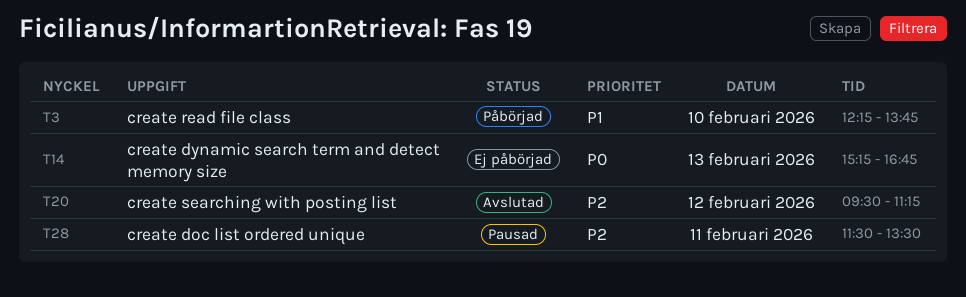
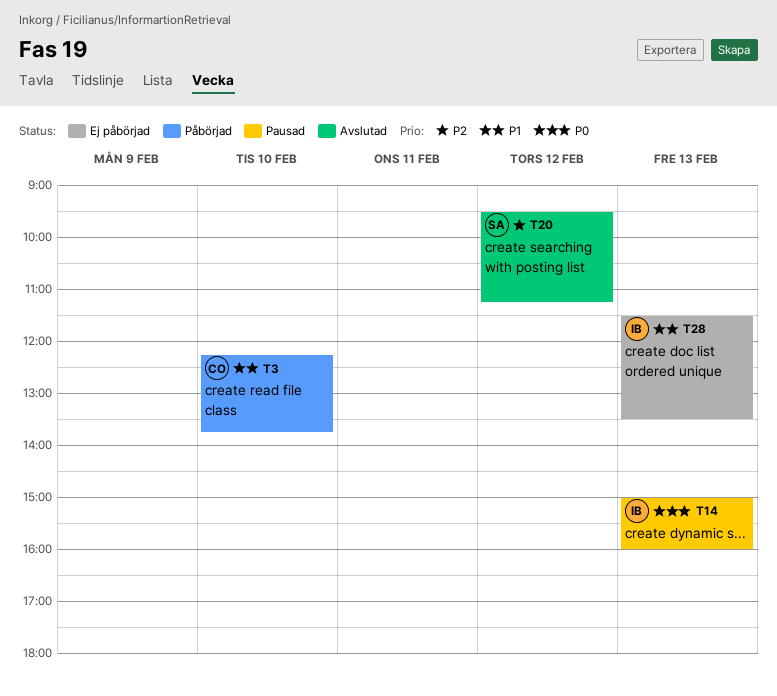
T14, status: Ej påbörjad -> Pausad
T14, begins: 15:15 -> 15:00
T14, ends: 16:45 -> 16:00
T28, status: Pausad -> Ej påbörjad
T28, priority: P2 -> P1
T28, day: Feb 11 -> Feb 13

